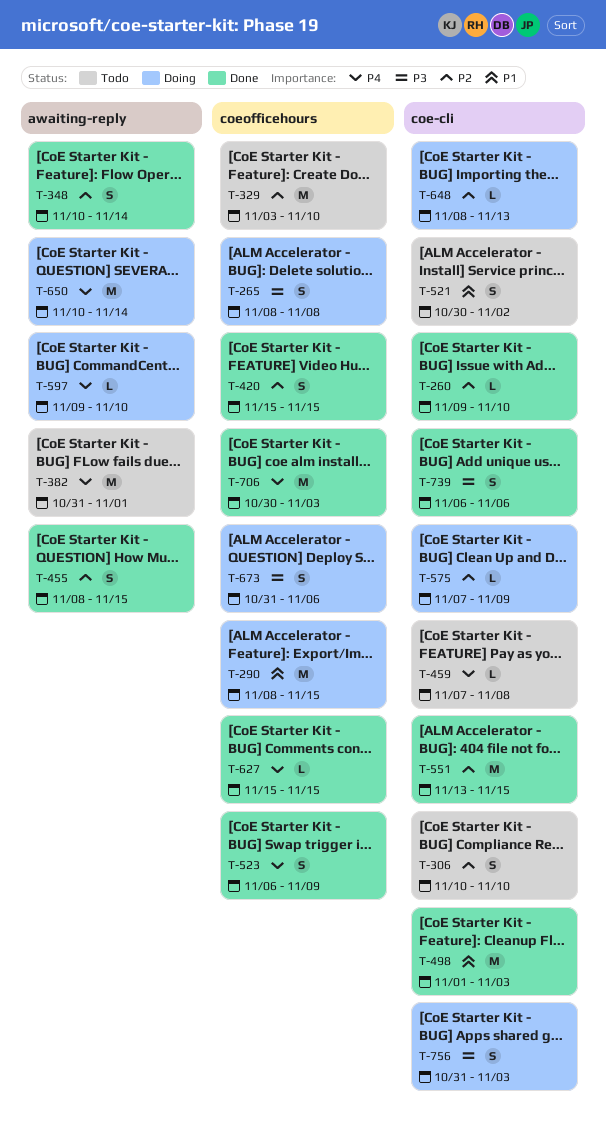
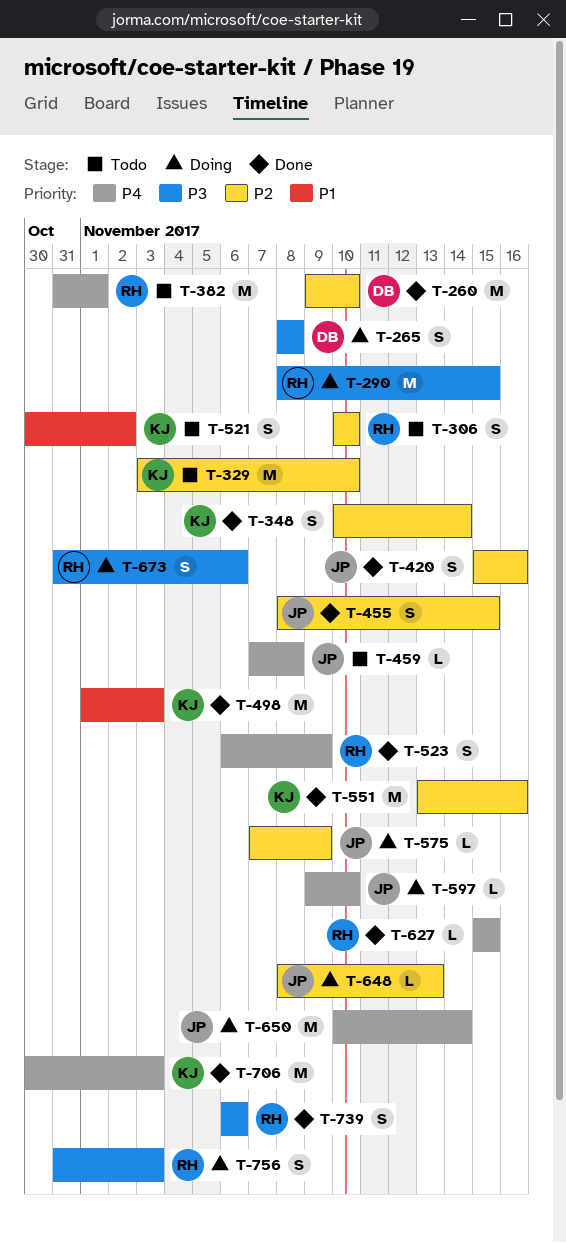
T-260, estimate: L -> M
T-290, priority: P1 -> P3
T-420, due: Nov 15 -> Nov 16
T-551, due: Nov 15 -> Nov 16

